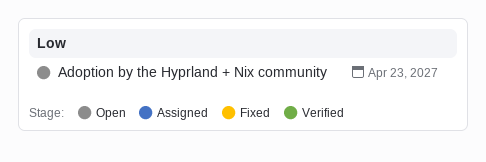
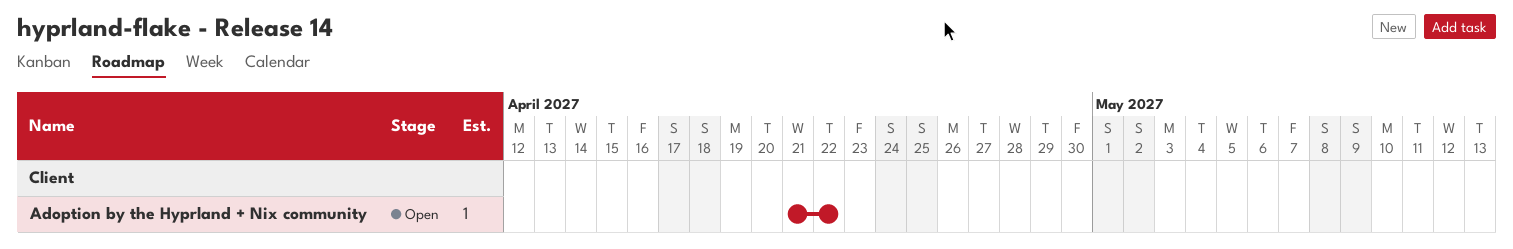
Adoption by the Hyprland + Nix community, due: Apr 23 -> Apr 22

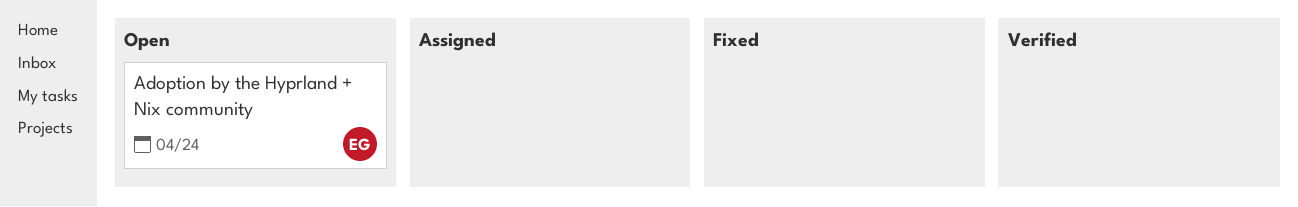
Adoption by the Hyprland + Nix community, due: Apr 22 -> Apr 24

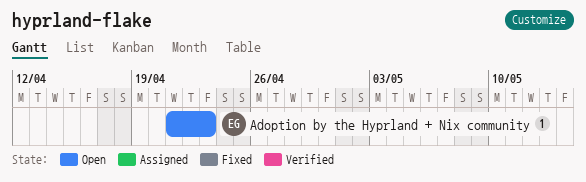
Adoption by the Hyprland + Nix community, due: Apr 24 -> Apr 23

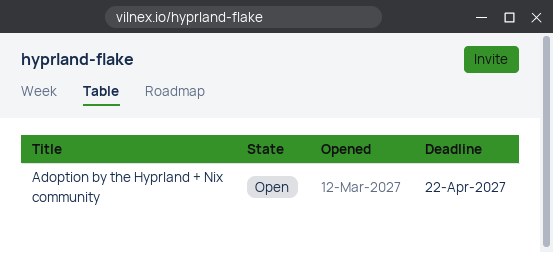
Adoption by the Hyprland + Nix community, due: Apr 23 -> Apr 22

